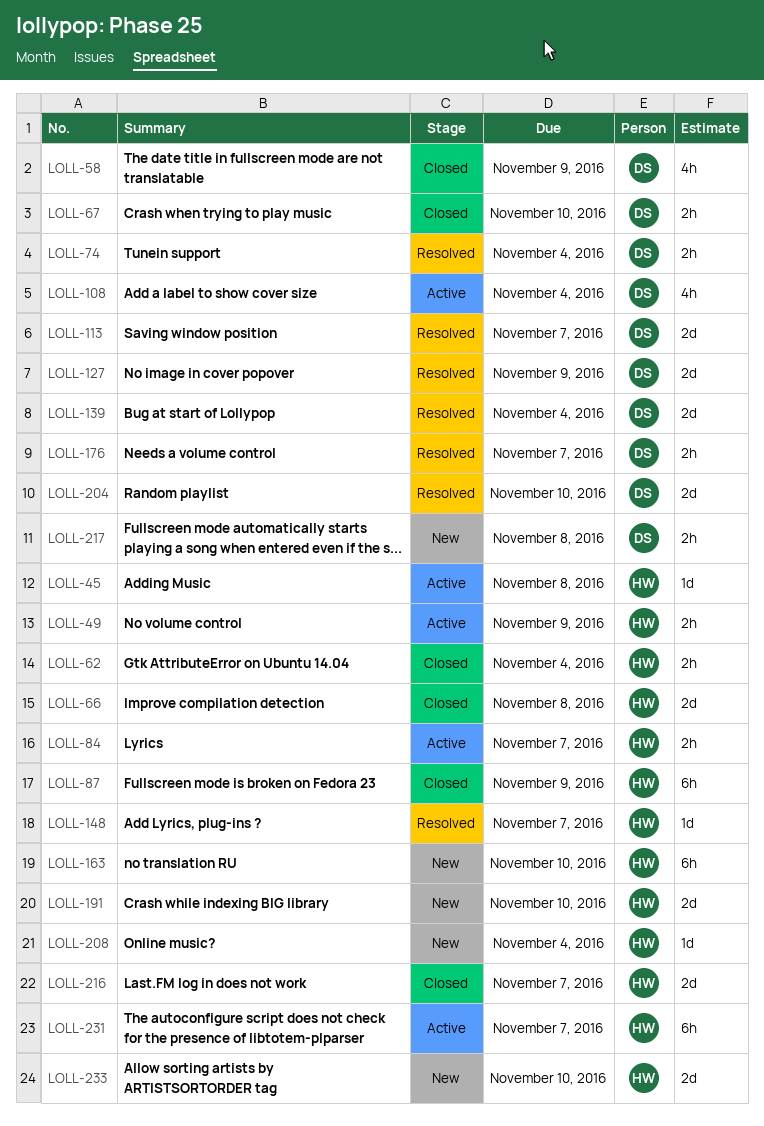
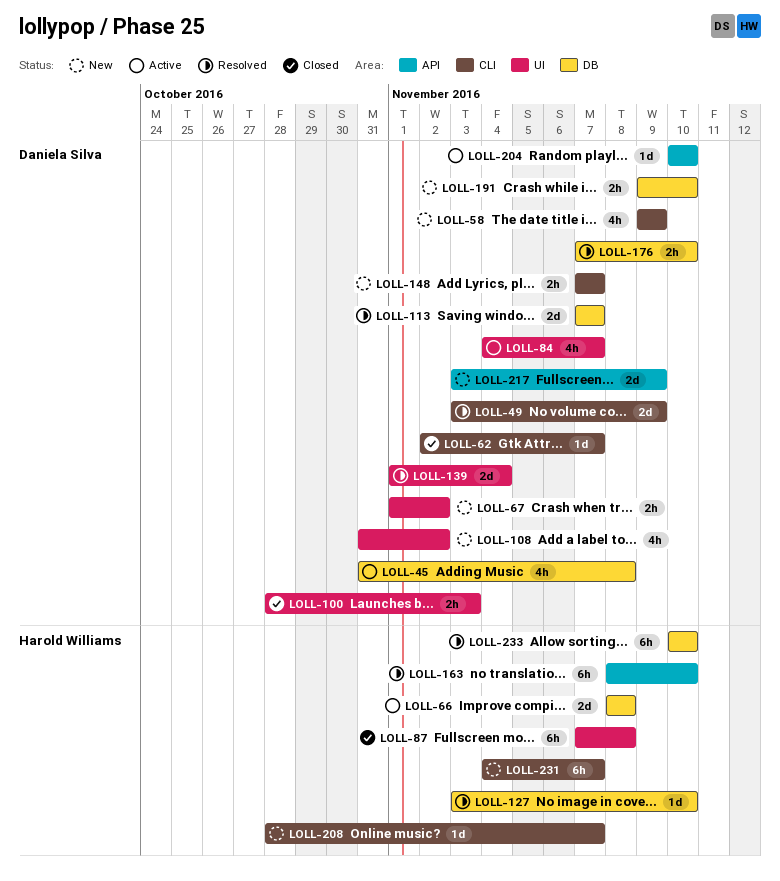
LOLL-45, owner: Harold Williams -> Daniela Silva
LOLL-45, estimate: 1d -> 4h
LOLL-49, status: Active -> Resolved
LOLL-49, owner: Harold Williams -> Daniela Silva
LOLL-49, estimate: 2h -> 2d
LOLL-58, status: Closed -> New
LOLL-62, owner: Harold Williams -> Daniela Silva
LOLL-62, estimate: 2h -> 1d
LOLL-62, due: Nov 4 -> Nov 7
LOLL-66, status: Closed -> Active
LOLL-67, status: Closed -> New
LOLL-67, due: Nov 10 -> Nov 2
LOLL-74: present -> none
LOLL-84, owner: Harold Williams -> Daniela Silva
LOLL-84, estimate: 2h -> 4h
LOLL-87, due: Nov 9 -> Nov 8
LOLL-100: none -> present
LOLL-108, status: Active -> New
LOLL-108, due: Nov 4 -> Nov 2
LOLL-127, owner: Daniela Silva -> Harold Williams
LOLL-127, estimate: 2d -> 1d
LOLL-127, due: Nov 9 -> Nov 10
LOLL-148, status: Resolved -> New
LOLL-148, owner: Harold Williams -> Daniela Silva
LOLL-148, estimate: 1d -> 2h
LOLL-163, status: New -> Resolved
LOLL-176, due: Nov 7 -> Nov 10
LOLL-191, owner: Harold Williams -> Daniela Silva
LOLL-191, estimate: 2d -> 2h
LOLL-204, status: Resolved -> Active
LOLL-204, estimate: 2d -> 1d
LOLL-208, due: Nov 4 -> Nov 7
LOLL-216: present -> none
LOLL-217, estimate: 2h -> 2d
LOLL-217, due: Nov 8 -> Nov 9
LOLL-231, status: Active -> New
LOLL-233, status: New -> Resolved
LOLL-233, estimate: 2d -> 6h

